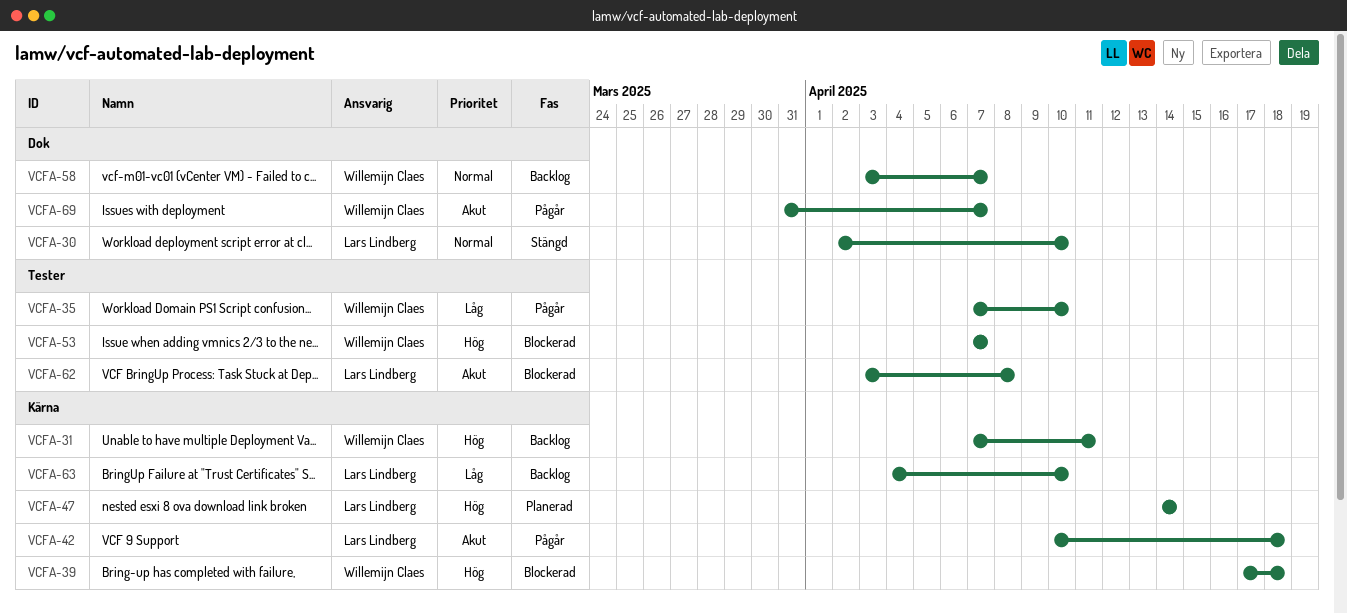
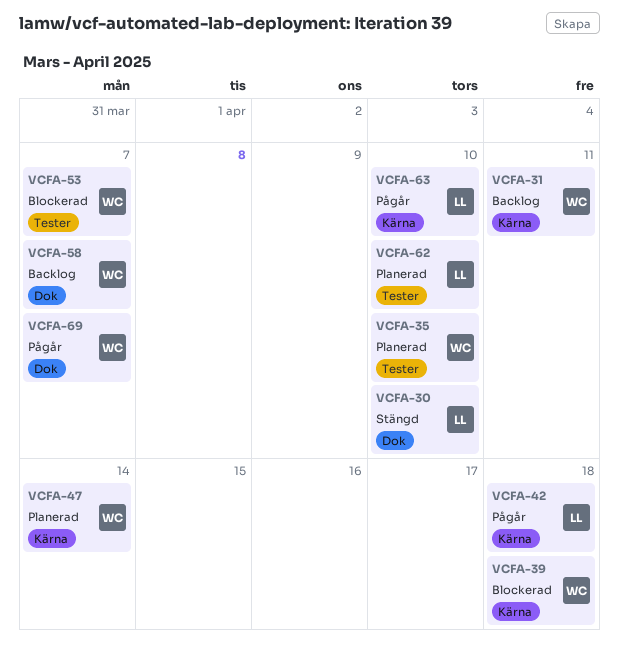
VCFA-35, status: Pågår -> Planerad
VCFA-47, owner: Lars Lindberg -> Willemijn Claes
VCFA-62, status: Blockerad -> Planerad
VCFA-62, due: Apr 8 -> Apr 10
VCFA-63, status: Backlog -> Pågår

